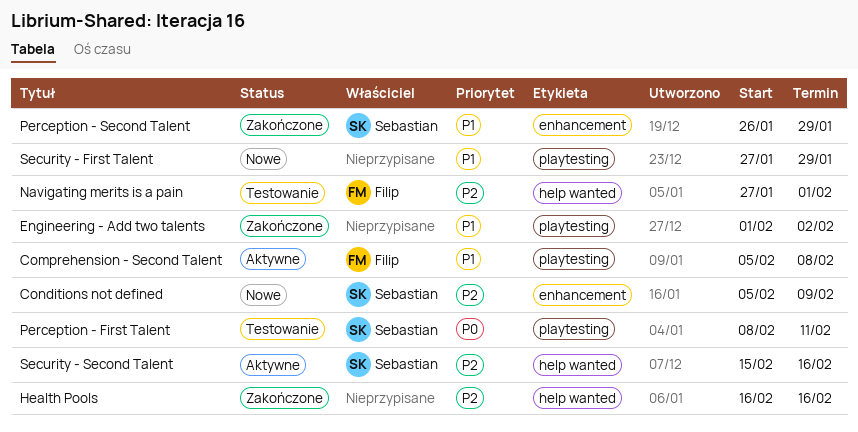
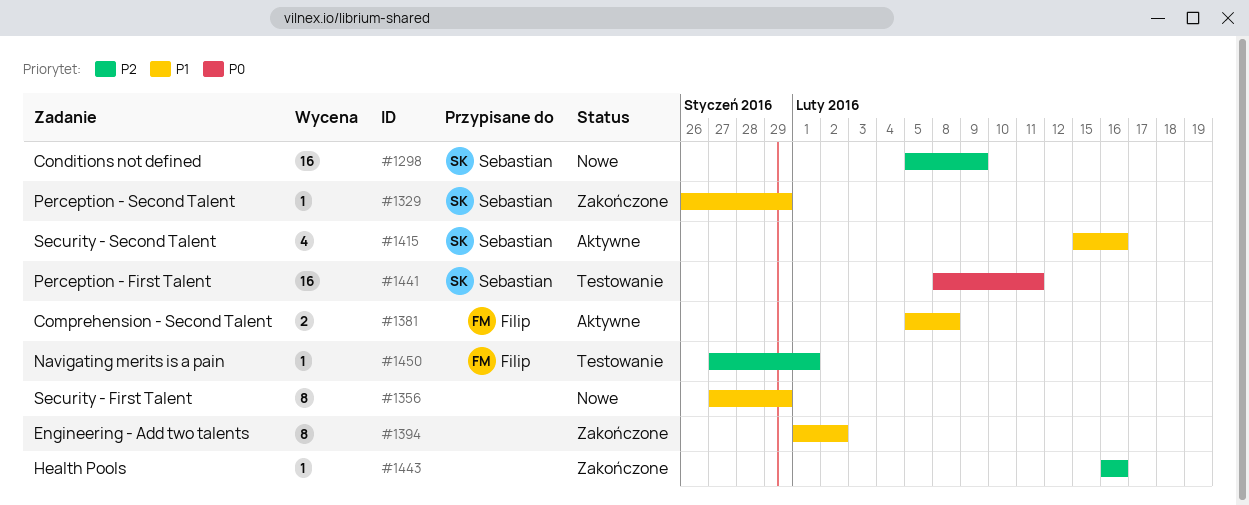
Security - Second Talent, priority: P2 -> P1

